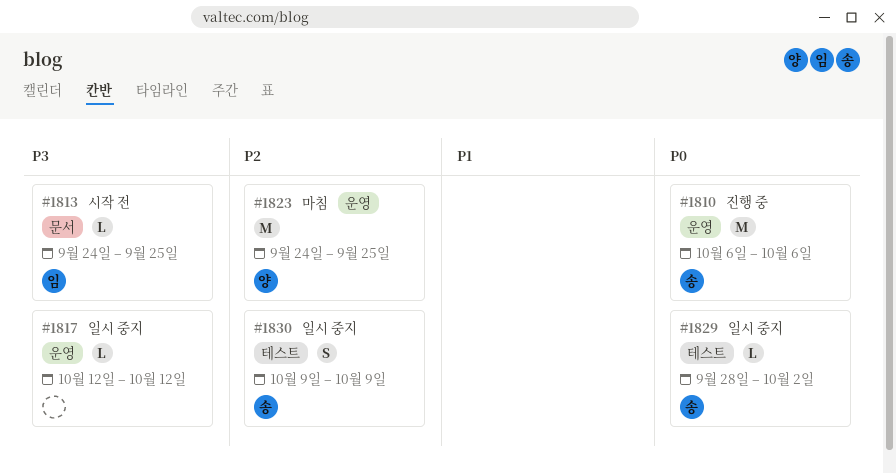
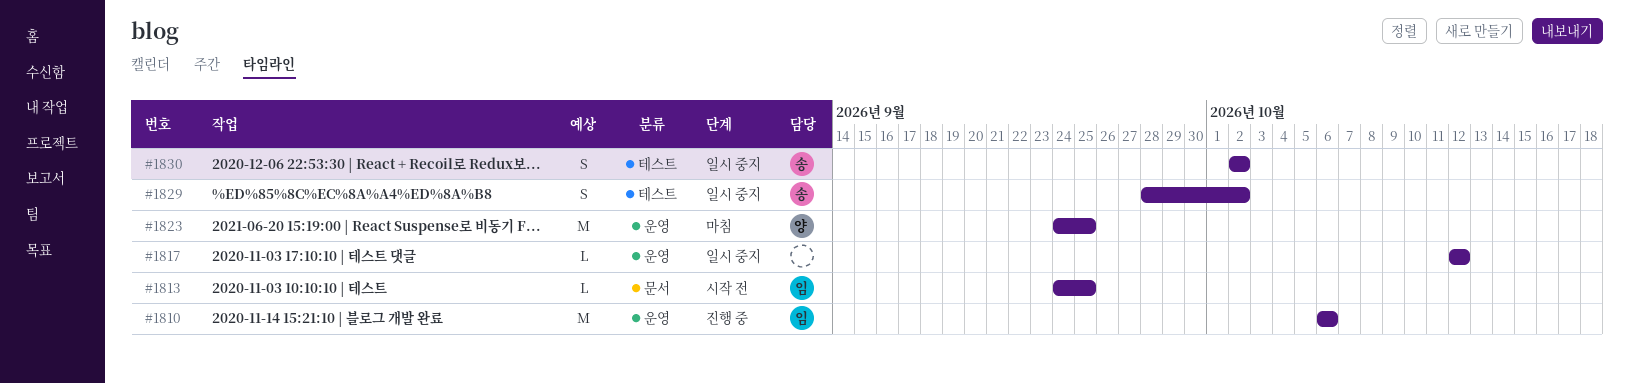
#1810, owner: 송 -> 임
#1829, estimate: L -> S
#1830, start: Oct 9 -> Oct 2
#1830, due: Oct 9 -> Oct 2

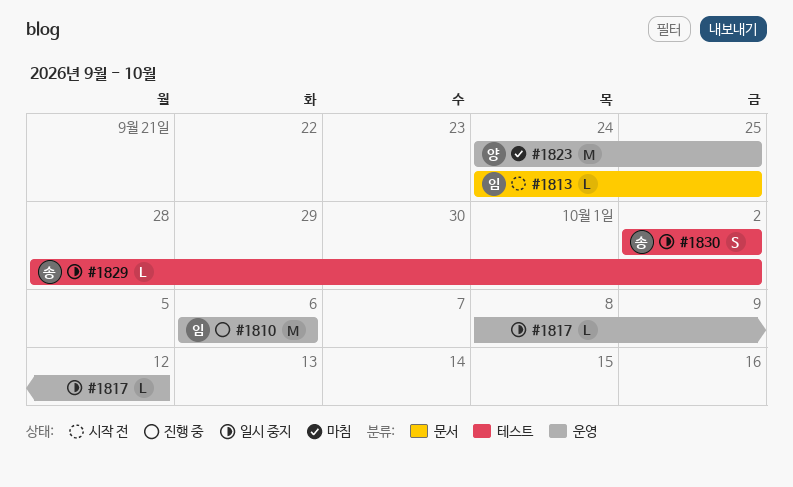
#1817, start: Oct 12 -> Oct 8
#1829, estimate: S -> L

